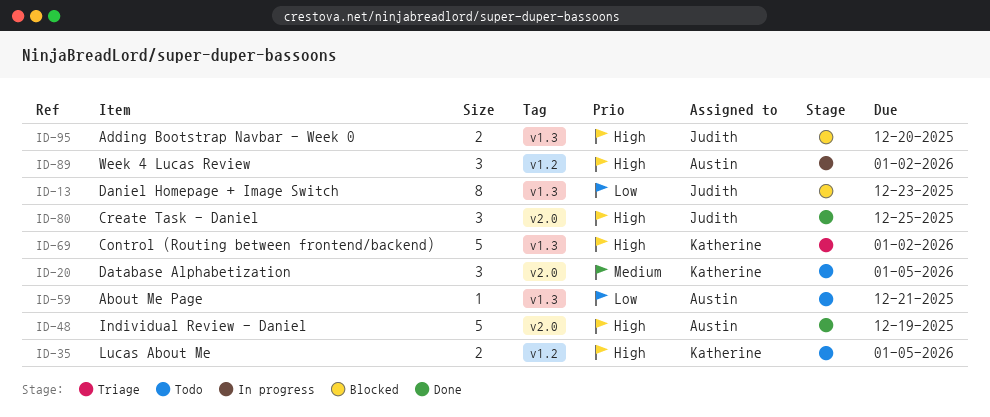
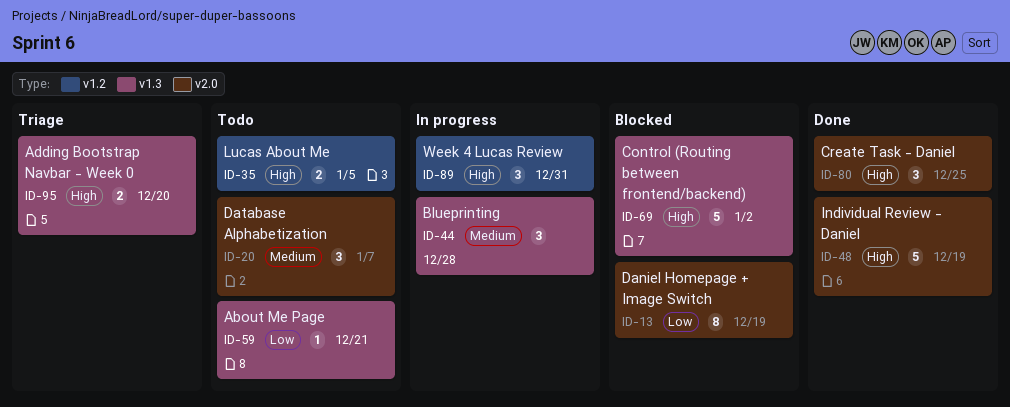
ID-13, label: v1.3 -> v2.0
ID-13, due: Dec 23 -> Dec 19
ID-20, due: Jan 5 -> Jan 7
ID-44: none -> present
ID-69, status: Triage -> Blocked
ID-89, due: Jan 2 -> Dec 31
ID-95, status: Blocked -> Triage

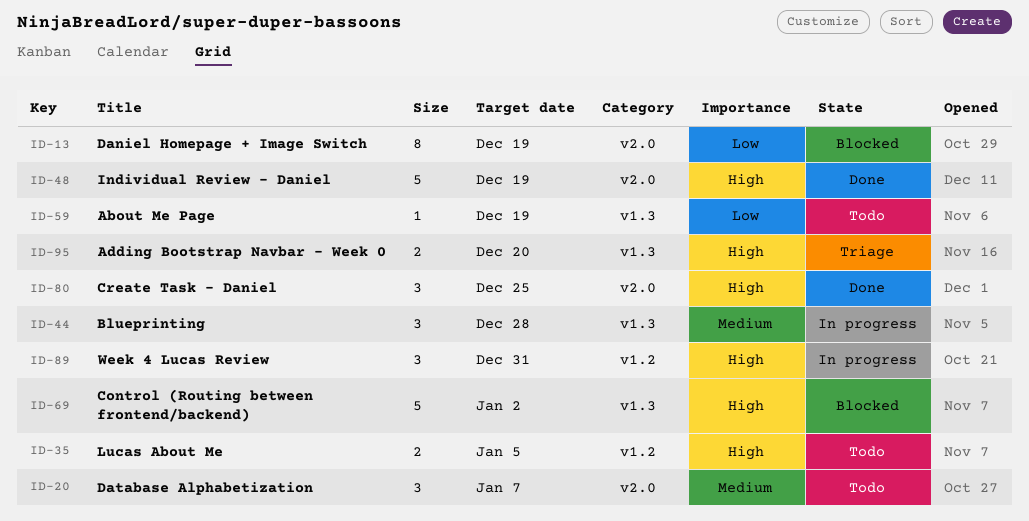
ID-59, due: Dec 21 -> Dec 19

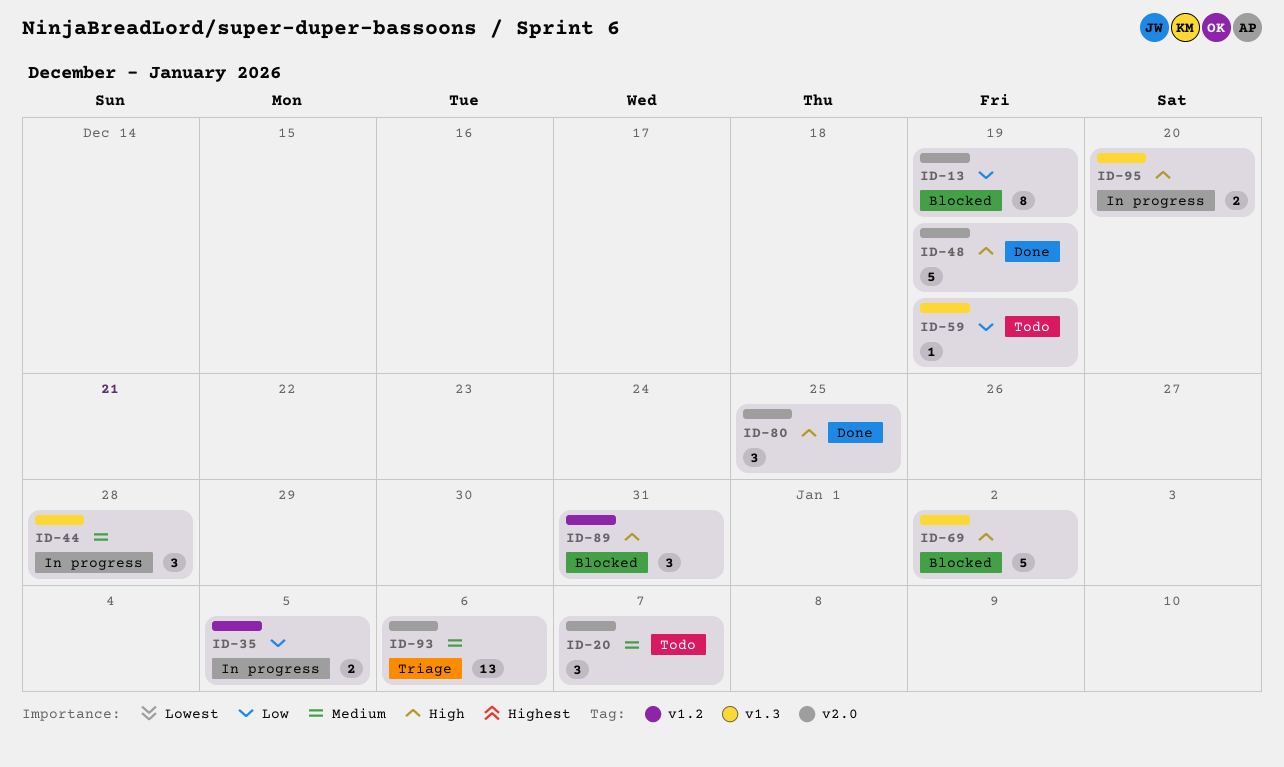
ID-35, status: Todo -> In progress
ID-35, priority: High -> Low
ID-89, status: In progress -> Blocked
ID-93: none -> present
ID-95, status: Triage -> In progress

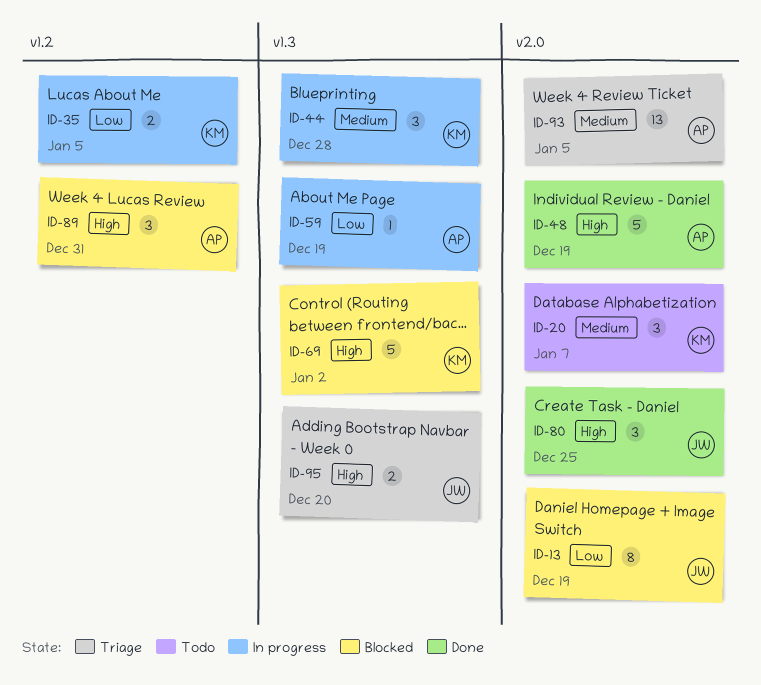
ID-59, status: Todo -> In progress
ID-93, due: Jan 6 -> Jan 5
ID-95, status: In progress -> Triage

